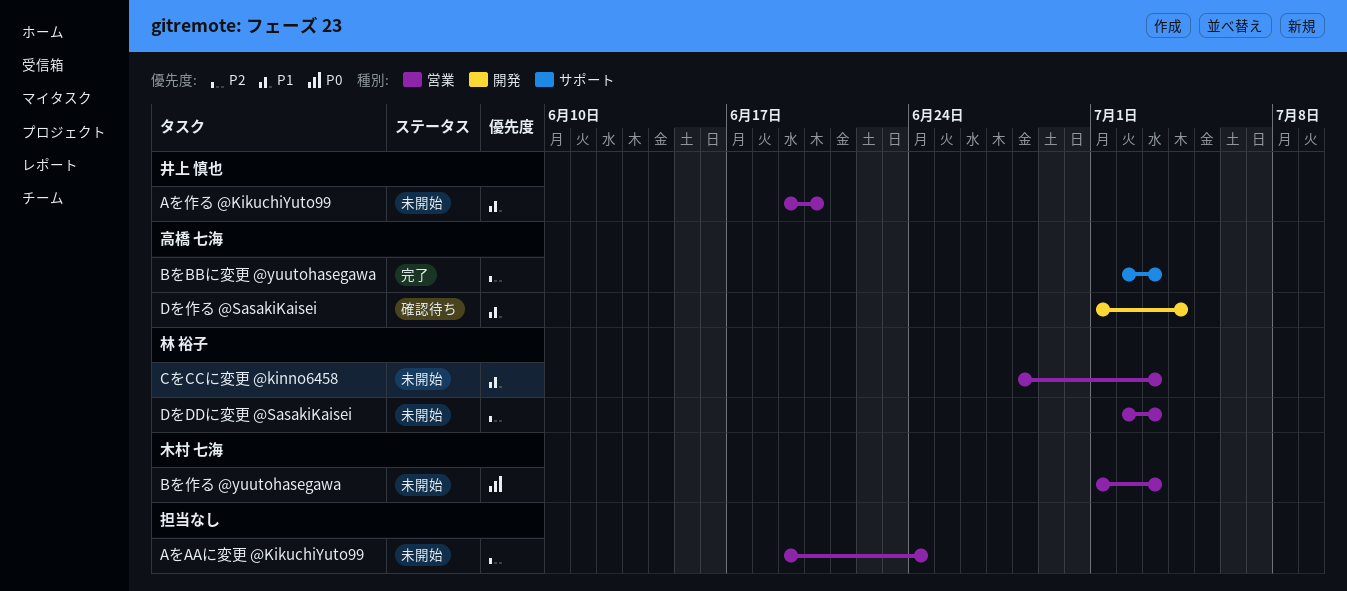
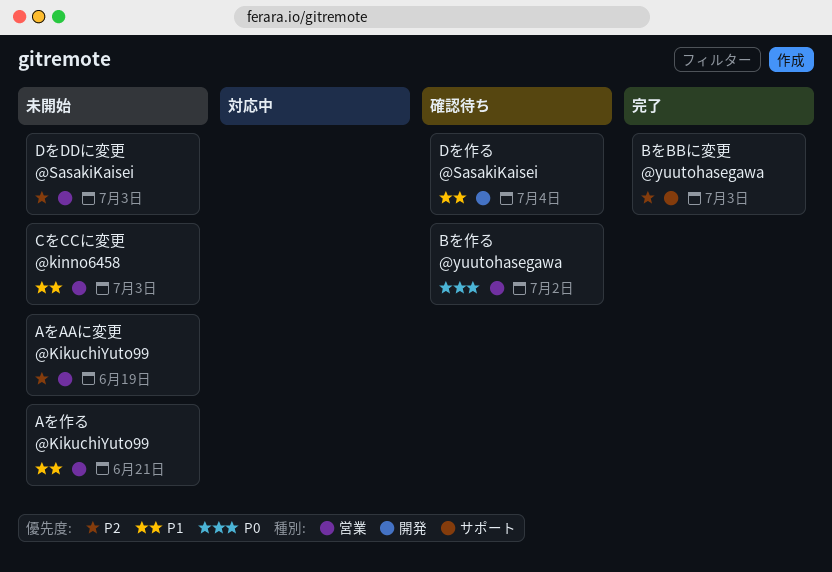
AをAAに変更 @KikuchiYuto99, due: Jun 24 -> Jun 19
Aを作る @KikuchiYuto99, due: Jun 20 -> Jun 21
Bを作る @yuutohasegawa, status: 未開始 -> 確認待ち
Bを作る @yuutohasegawa, due: Jul 3 -> Jul 2

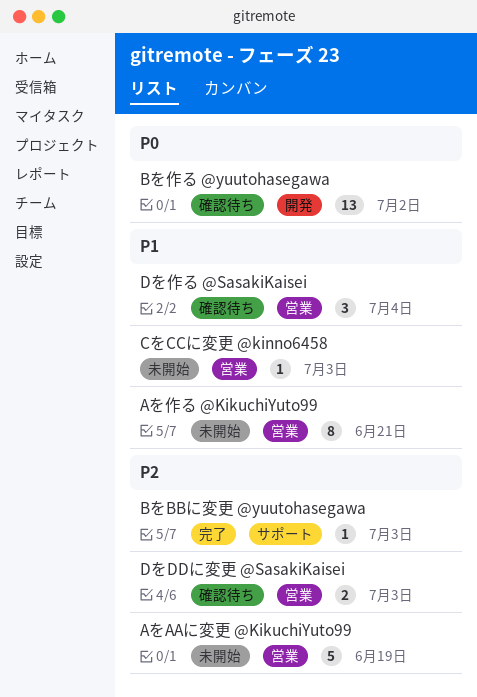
Bを作る @yuutohasegawa, label: 営業 -> 開発
DをDDに変更 @SasakiKaisei, status: 未開始 -> 確認待ち
Dを作る @SasakiKaisei, label: 開発 -> 営業

